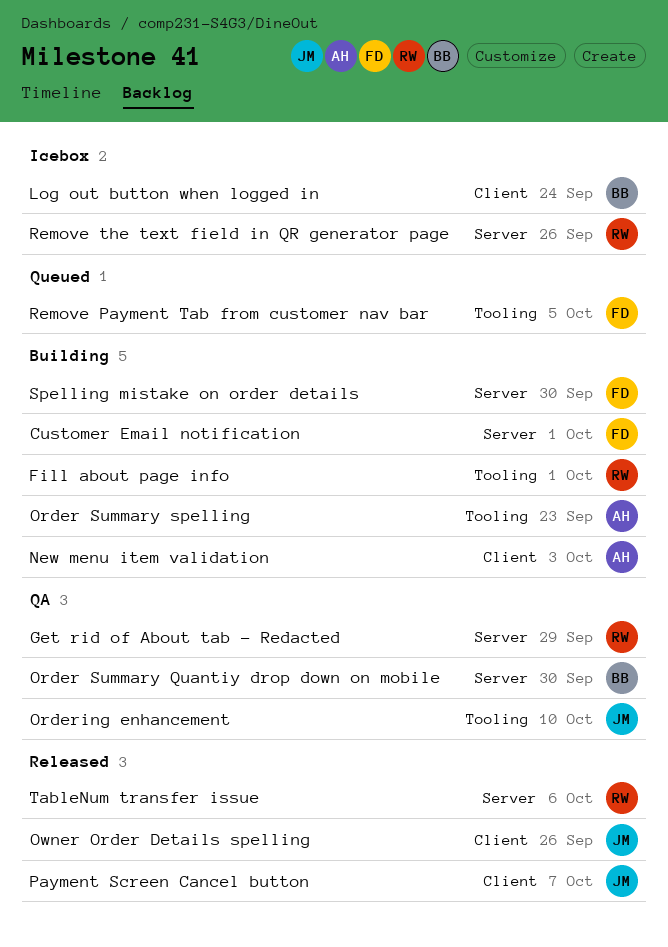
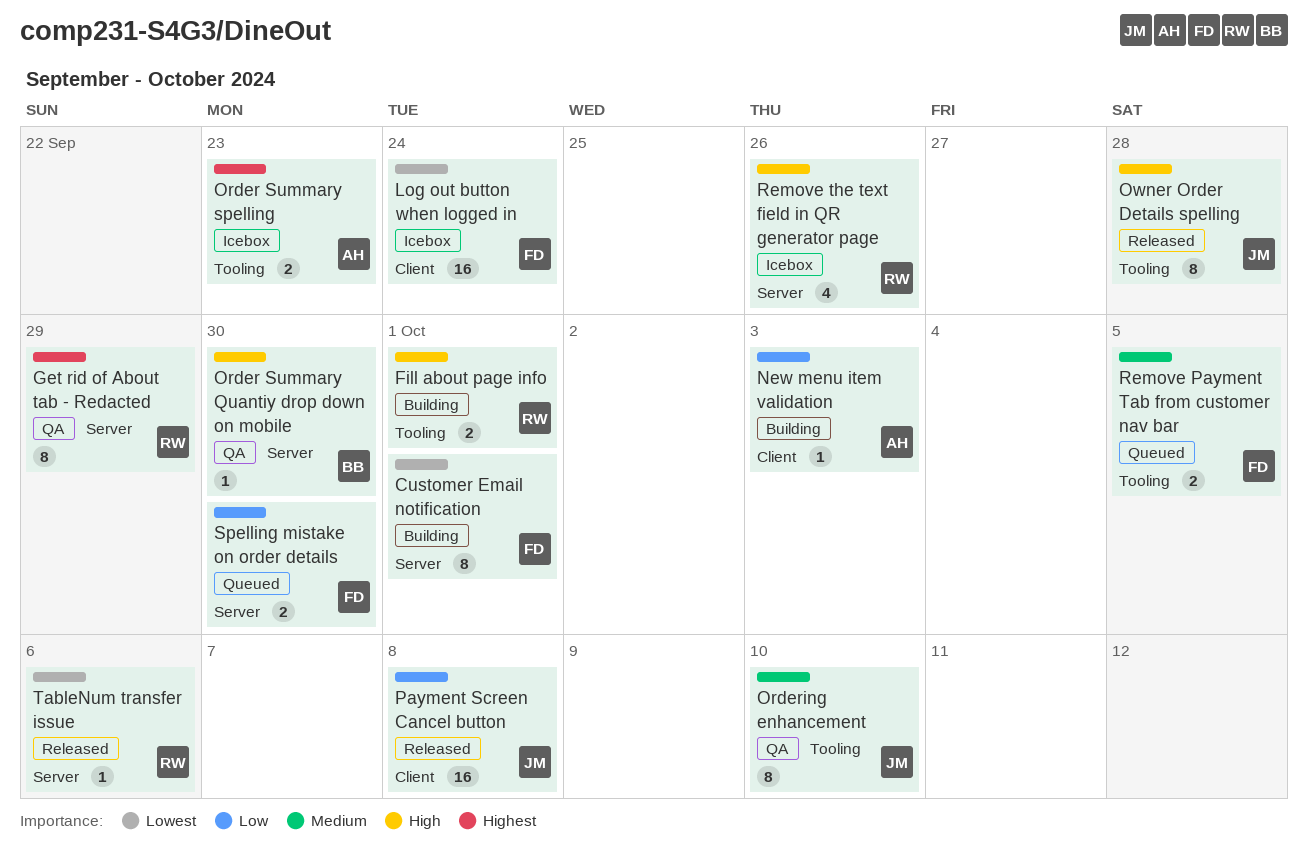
Log out button when logged in, owner: BB -> FD
Order Summary spelling, status: Building -> Icebox
Owner Order Details spelling, label: Client -> Tooling
Owner Order Details spelling, due: Sep 26 -> Sep 28
Payment Screen Cancel button, due: Oct 7 -> Oct 8
Spelling mistake on order details, status: Building -> Queued

